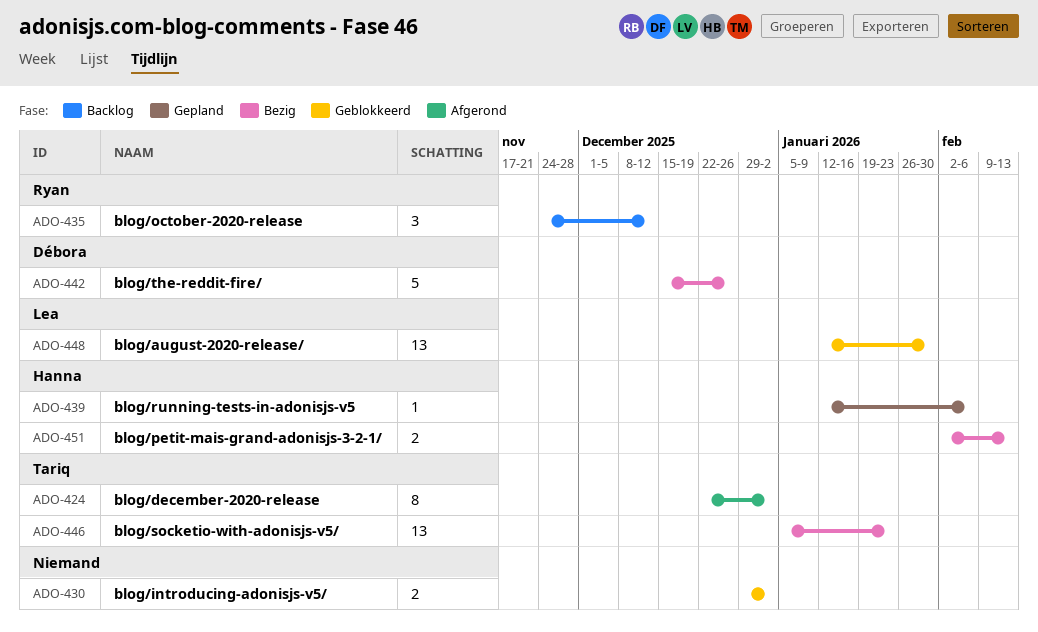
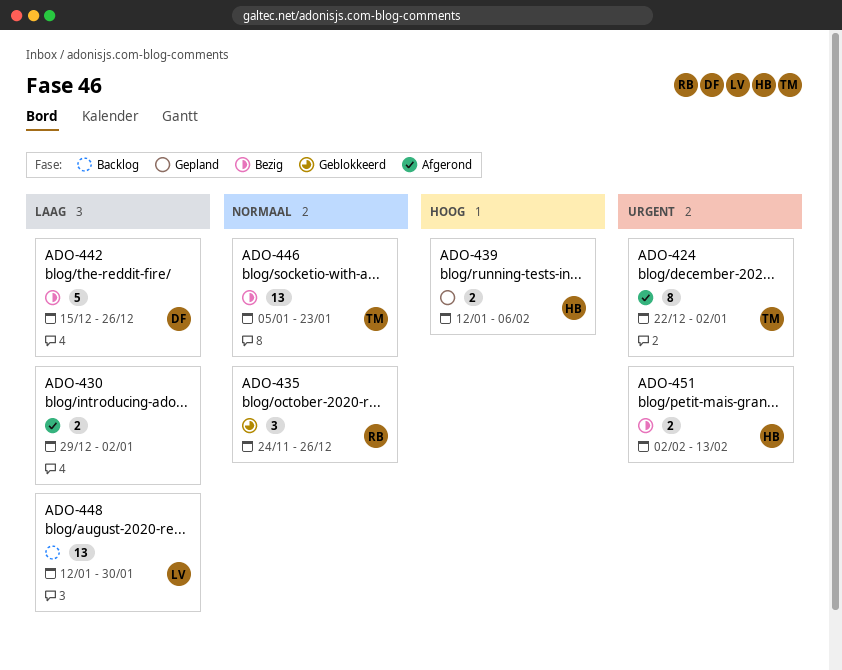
ADO-430, status: Geblokkeerd -> Afgerond
ADO-435, status: Backlog -> Geblokkeerd
ADO-435, due: Dec 12 -> Dec 26
ADO-439, estimate: 1 -> 2
ADO-448, status: Geblokkeerd -> Backlog

